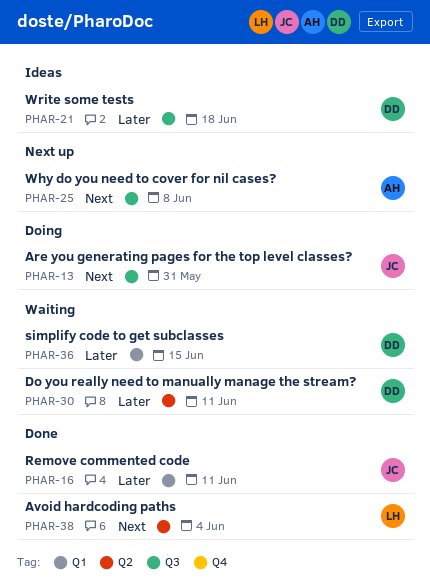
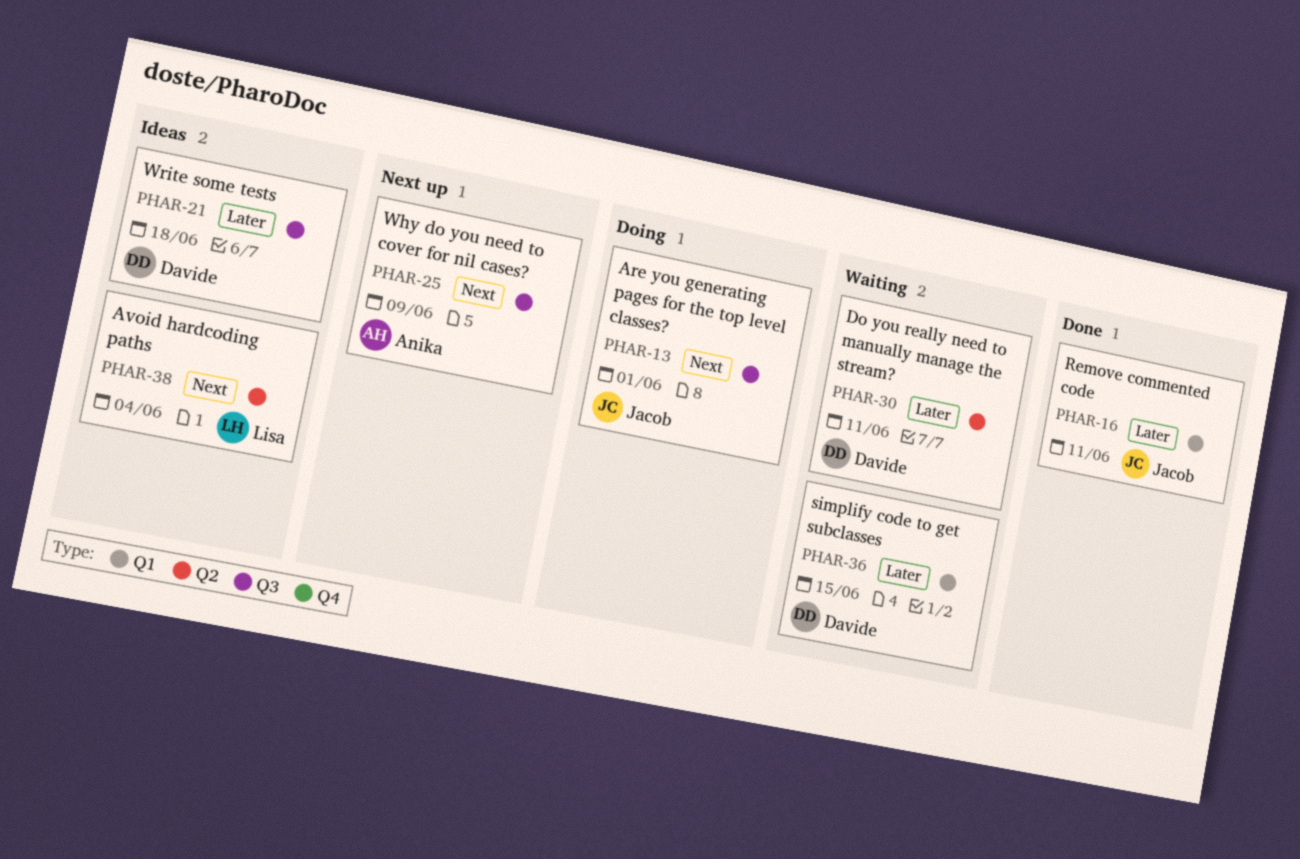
PHAR-13, due: May 31 -> Jun 1
PHAR-25, due: Jun 8 -> Jun 9
PHAR-38, status: Done -> Ideas

